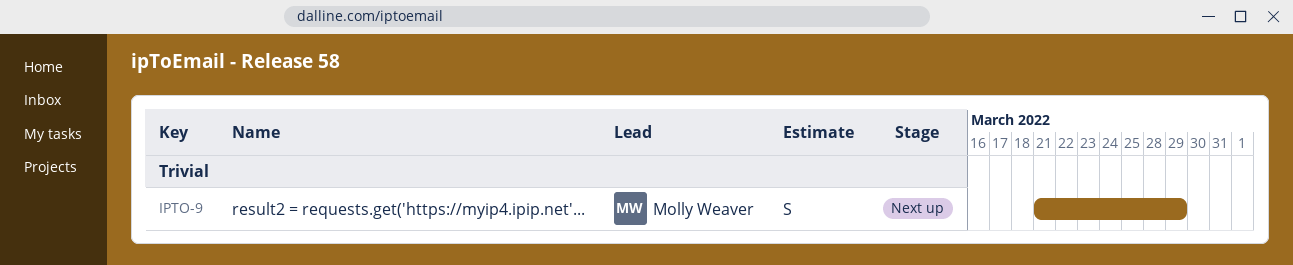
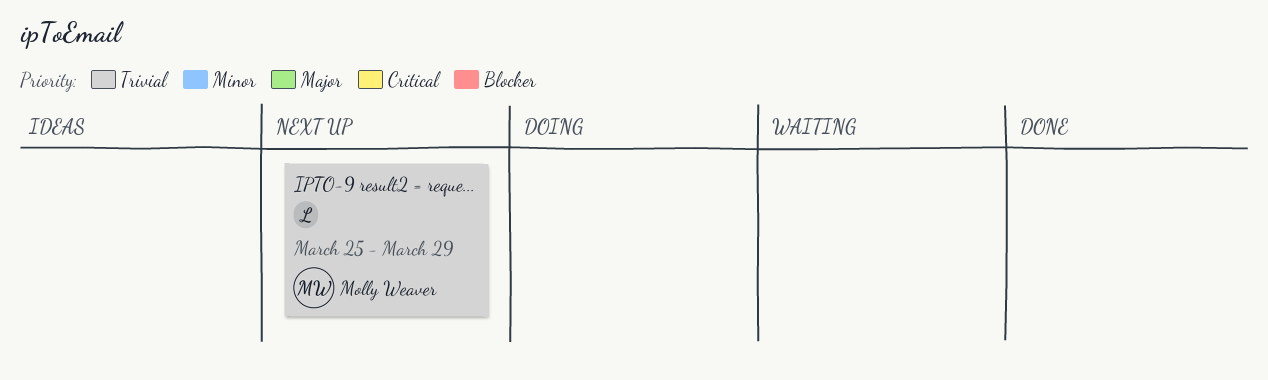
IPTO-9, estimate: S -> L
IPTO-9, start: Mar 21 -> Mar 25

